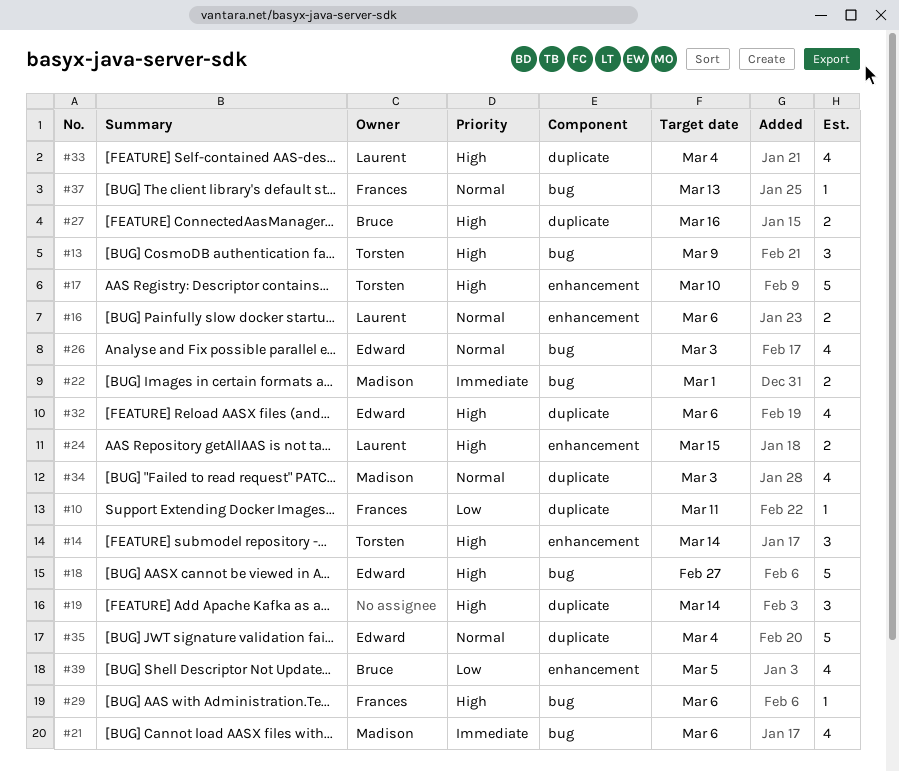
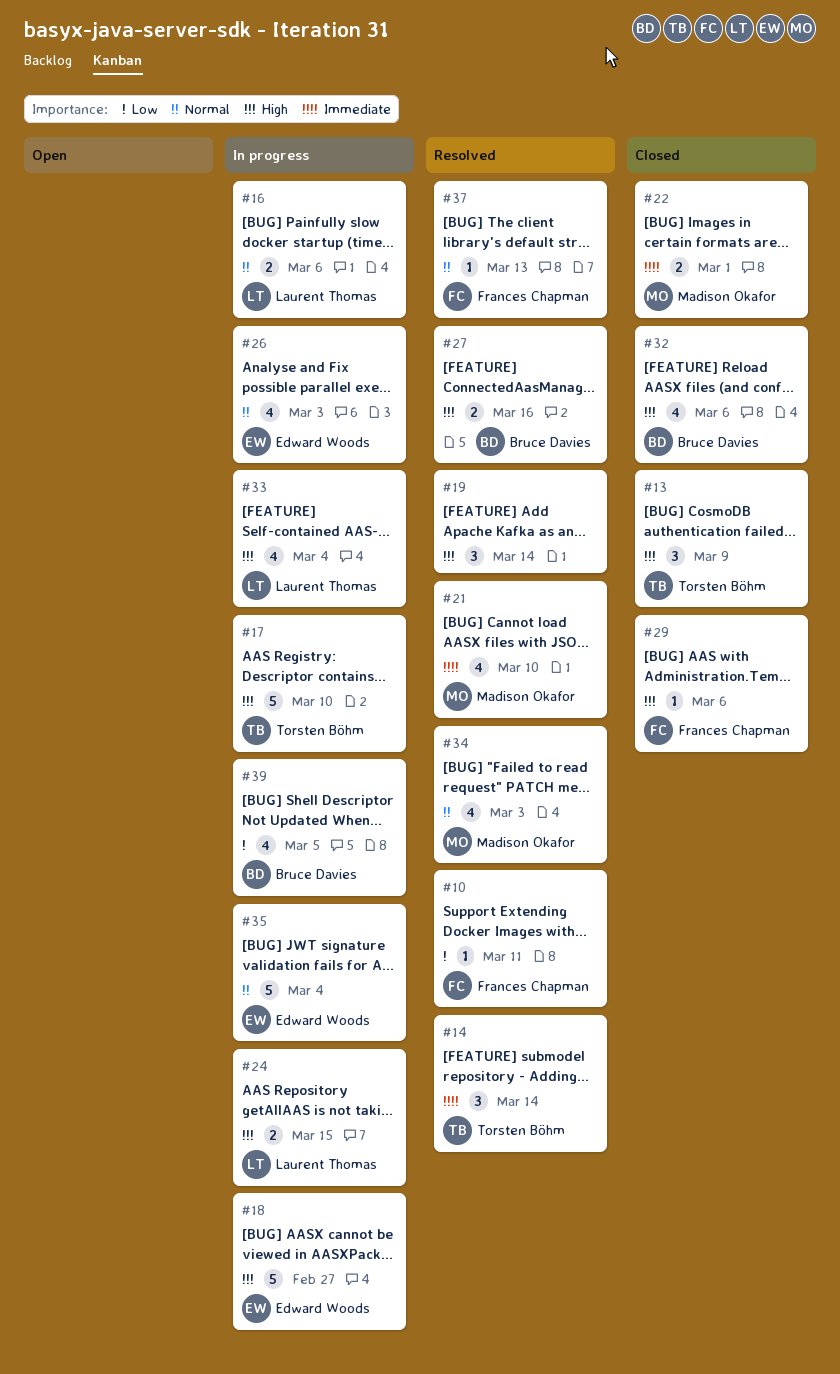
#14, priority: High -> Immediate
#21, due: Mar 6 -> Mar 10
#32, owner: Edward Woods -> Bruce Davies

